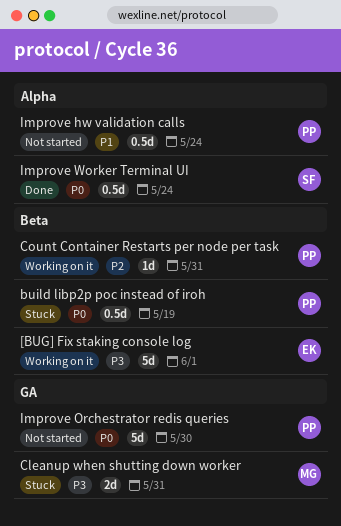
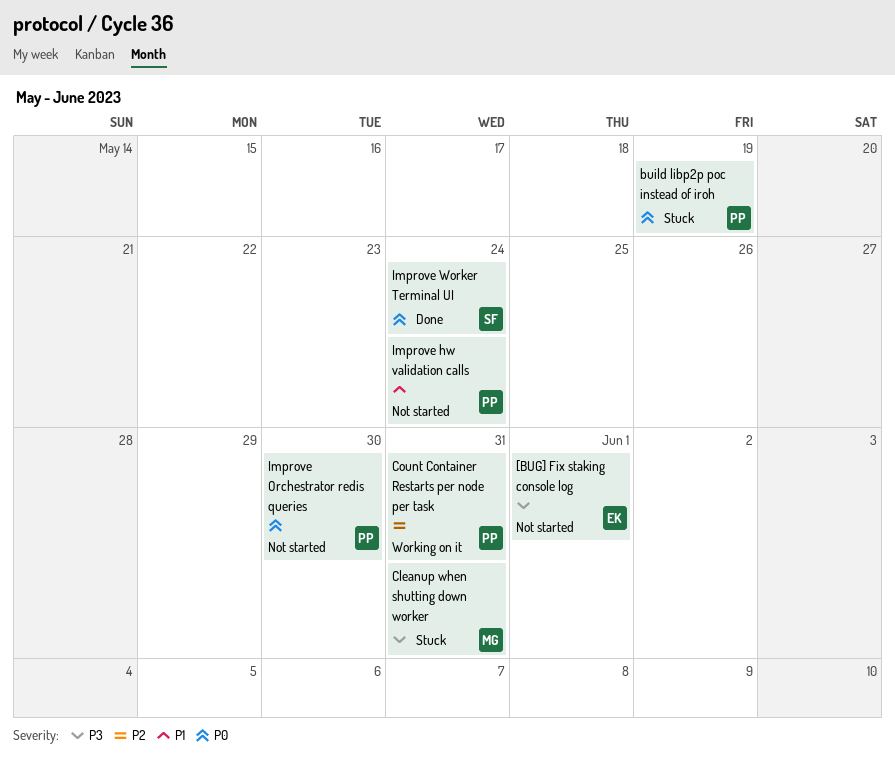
[BUG] Fix staking console log, status: Working on it -> Not started

